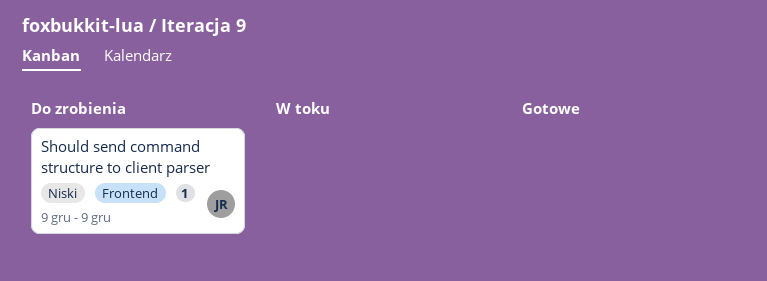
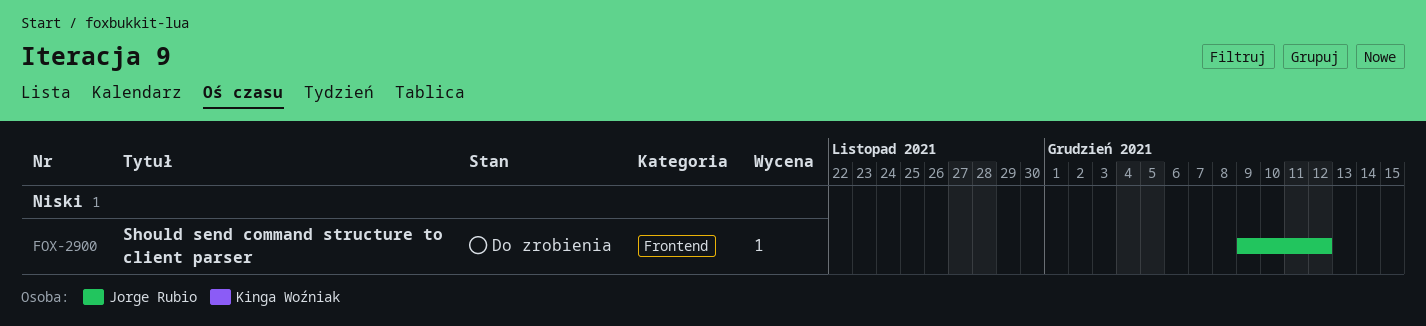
Should send command structure to client parser, due: Dec 9 -> Dec 12

